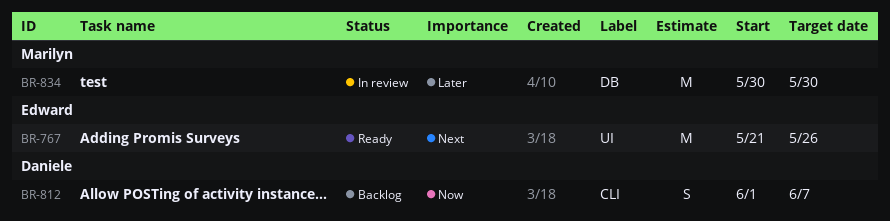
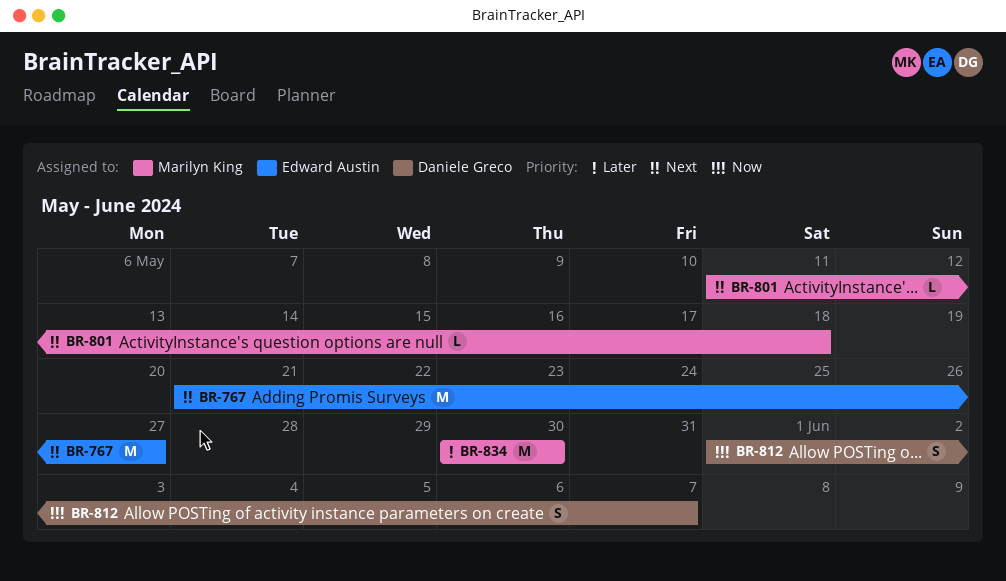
BR-767, due: May 26 -> May 27
BR-801: none -> present

